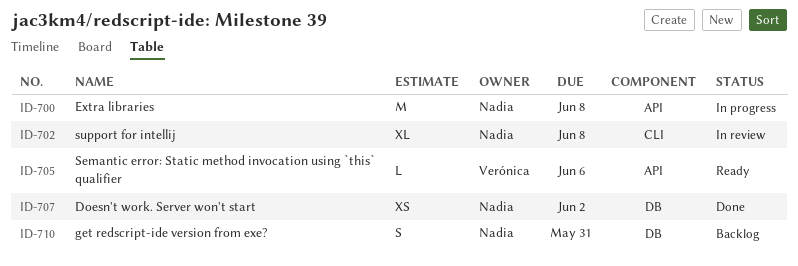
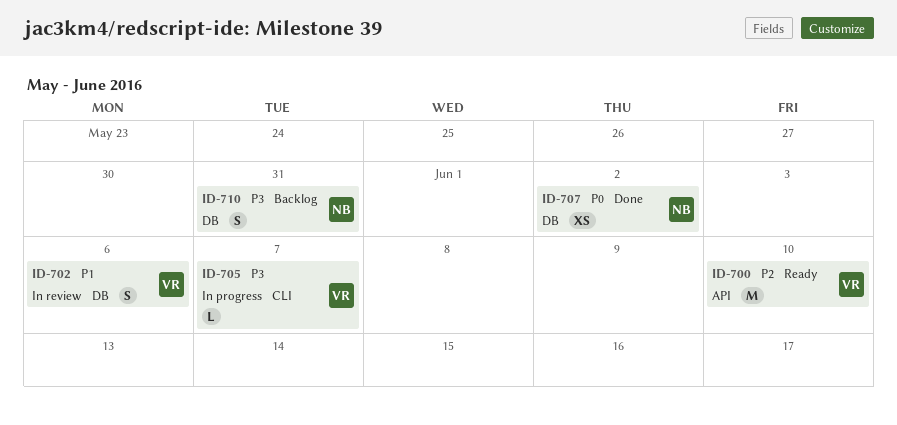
ID-700, status: In progress -> Ready
ID-700, owner: Nadia -> Verónica
ID-700, due: Jun 8 -> Jun 10
ID-702, owner: Nadia -> Verónica
ID-702, label: CLI -> DB
ID-702, estimate: XL -> S
ID-702, due: Jun 8 -> Jun 6
ID-705, status: Ready -> In progress
ID-705, label: API -> CLI
ID-705, due: Jun 6 -> Jun 7

